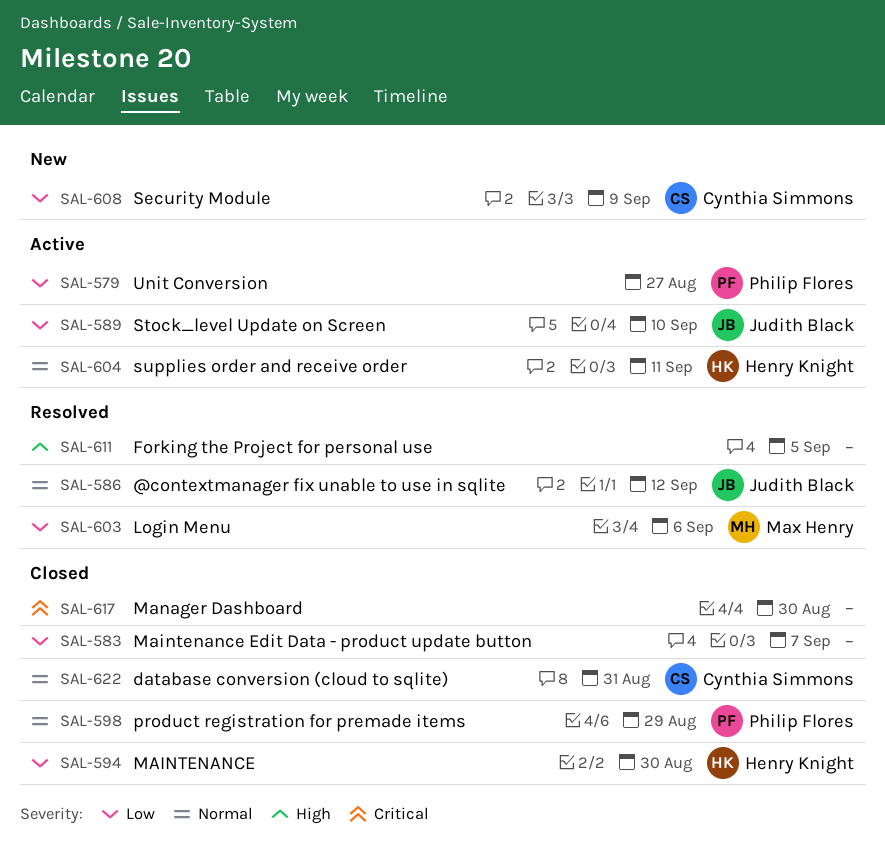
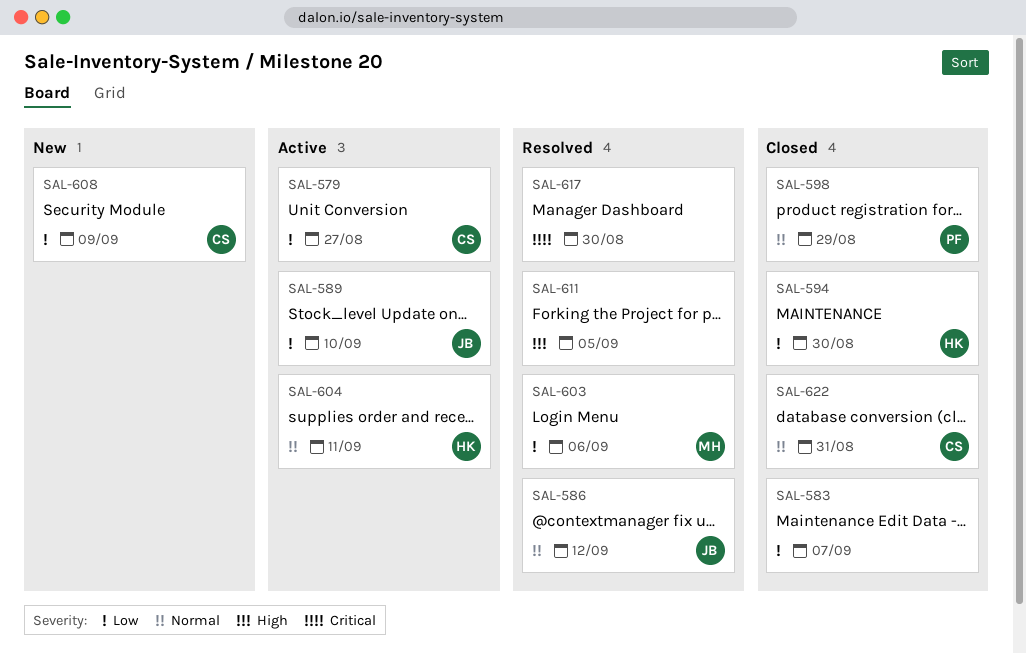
SAL-579, owner: Philip Flores -> Cynthia Simmons
SAL-617, status: Closed -> Resolved

